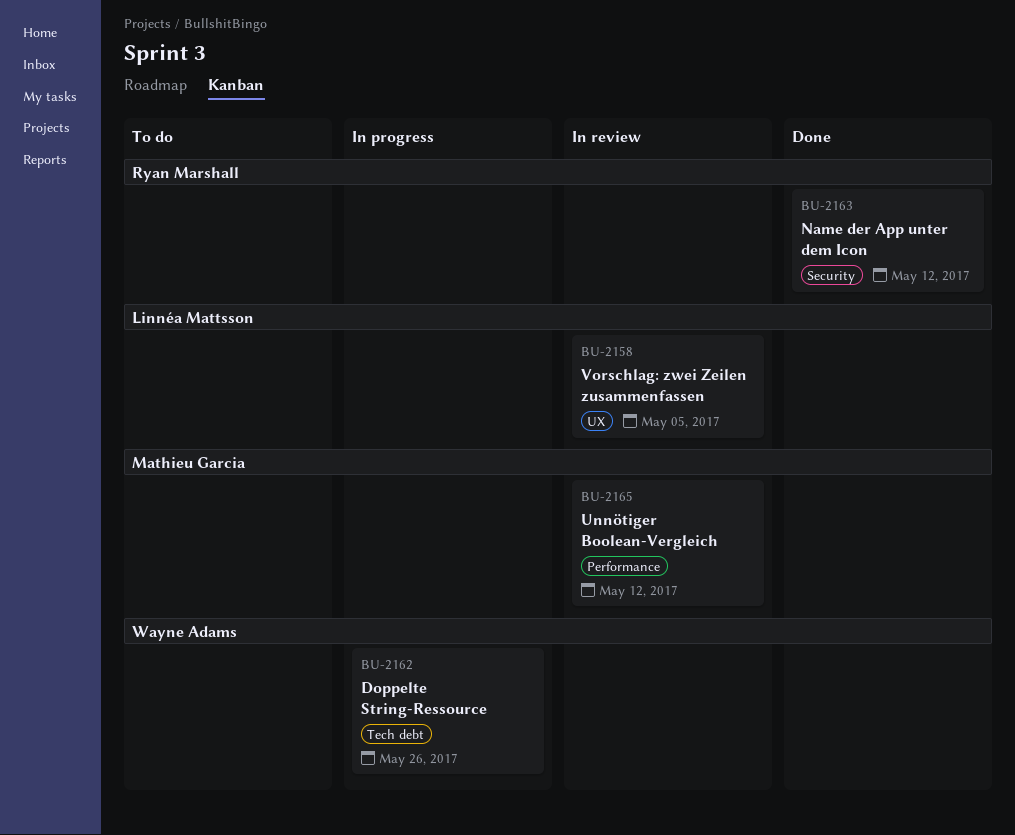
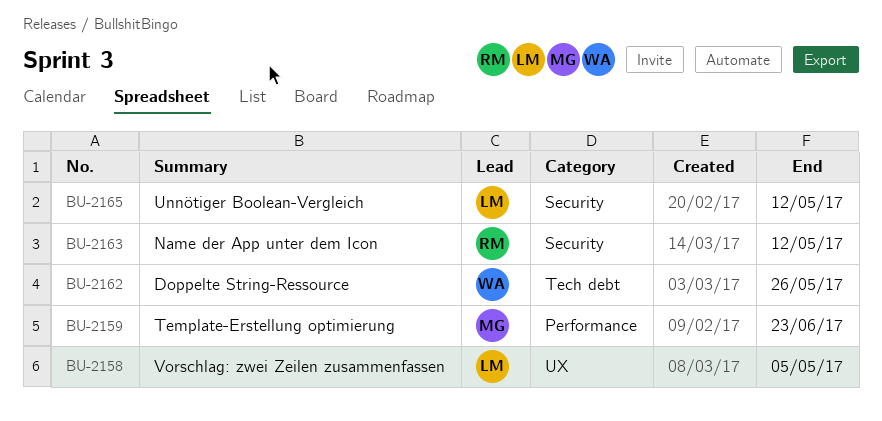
BU-2159: none -> present
BU-2165, owner: Mathieu Garcia -> Linnéa Mattsson
BU-2165, label: Performance -> Security

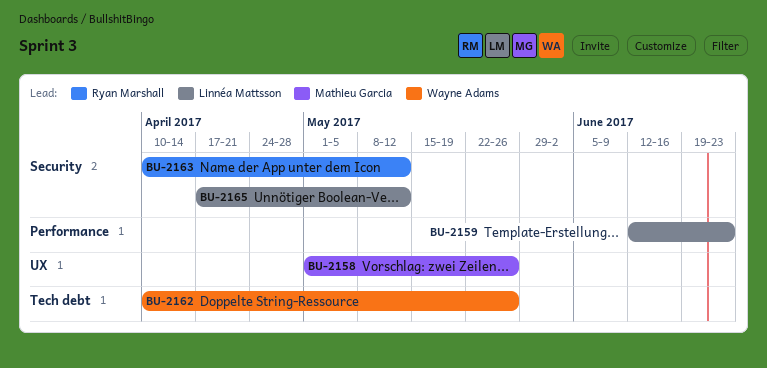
BU-2158, owner: Linnéa Mattsson -> Mathieu Garcia
BU-2158, due: May 5 -> May 26
BU-2159, owner: Mathieu Garcia -> Linnéa Mattsson

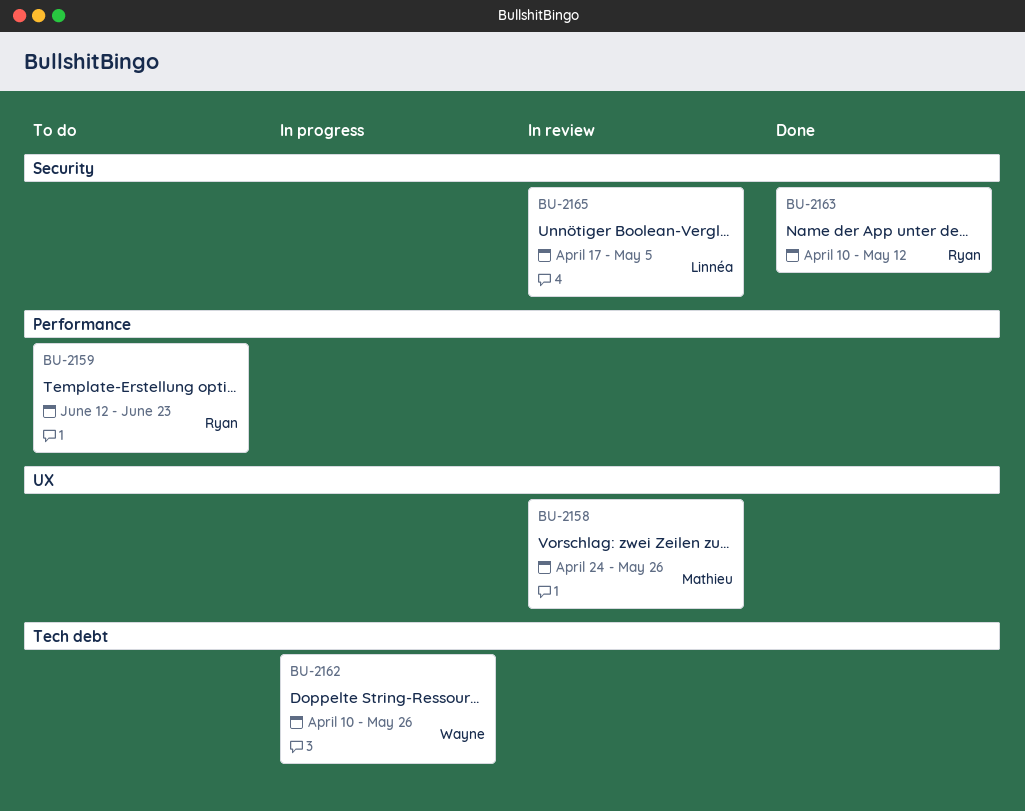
BU-2158, start: May 1 -> Apr 24
BU-2159, owner: Linnéa Mattsson -> Ryan Marshall
BU-2165, due: May 12 -> May 5

